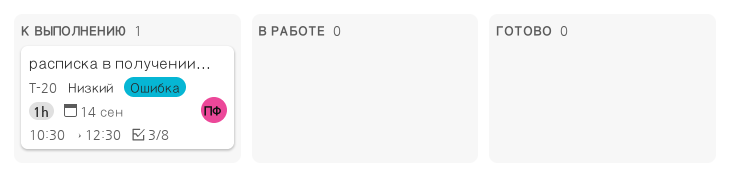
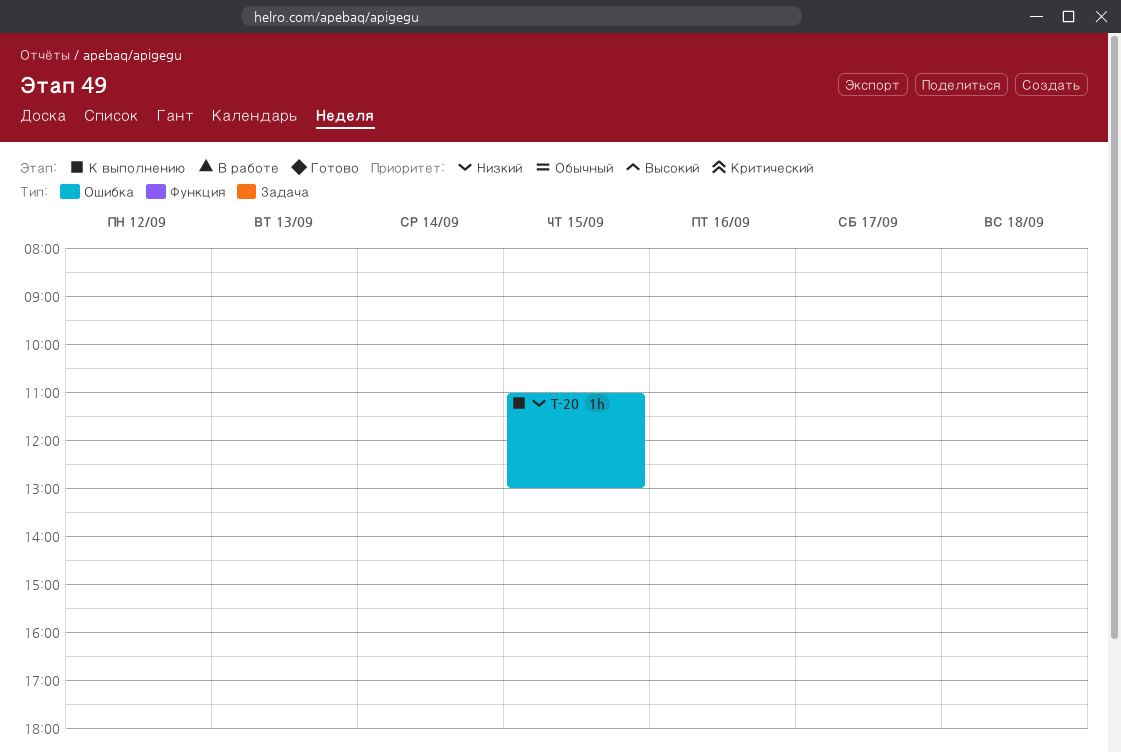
T-20, day: Sep 14 -> Sep 15
T-20, begins: 10:30 -> 11:00
T-20, ends: 12:30 -> 13:00

